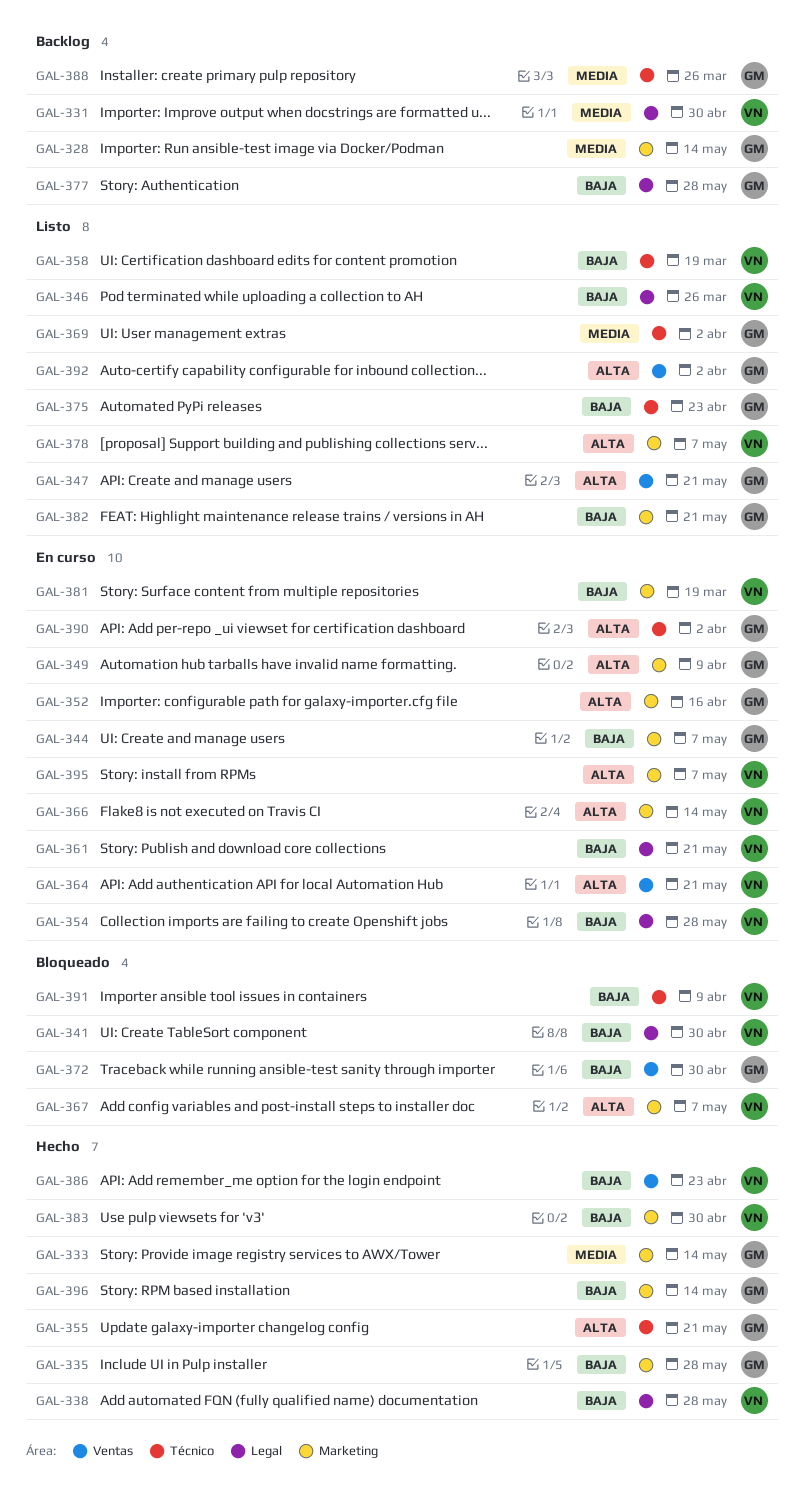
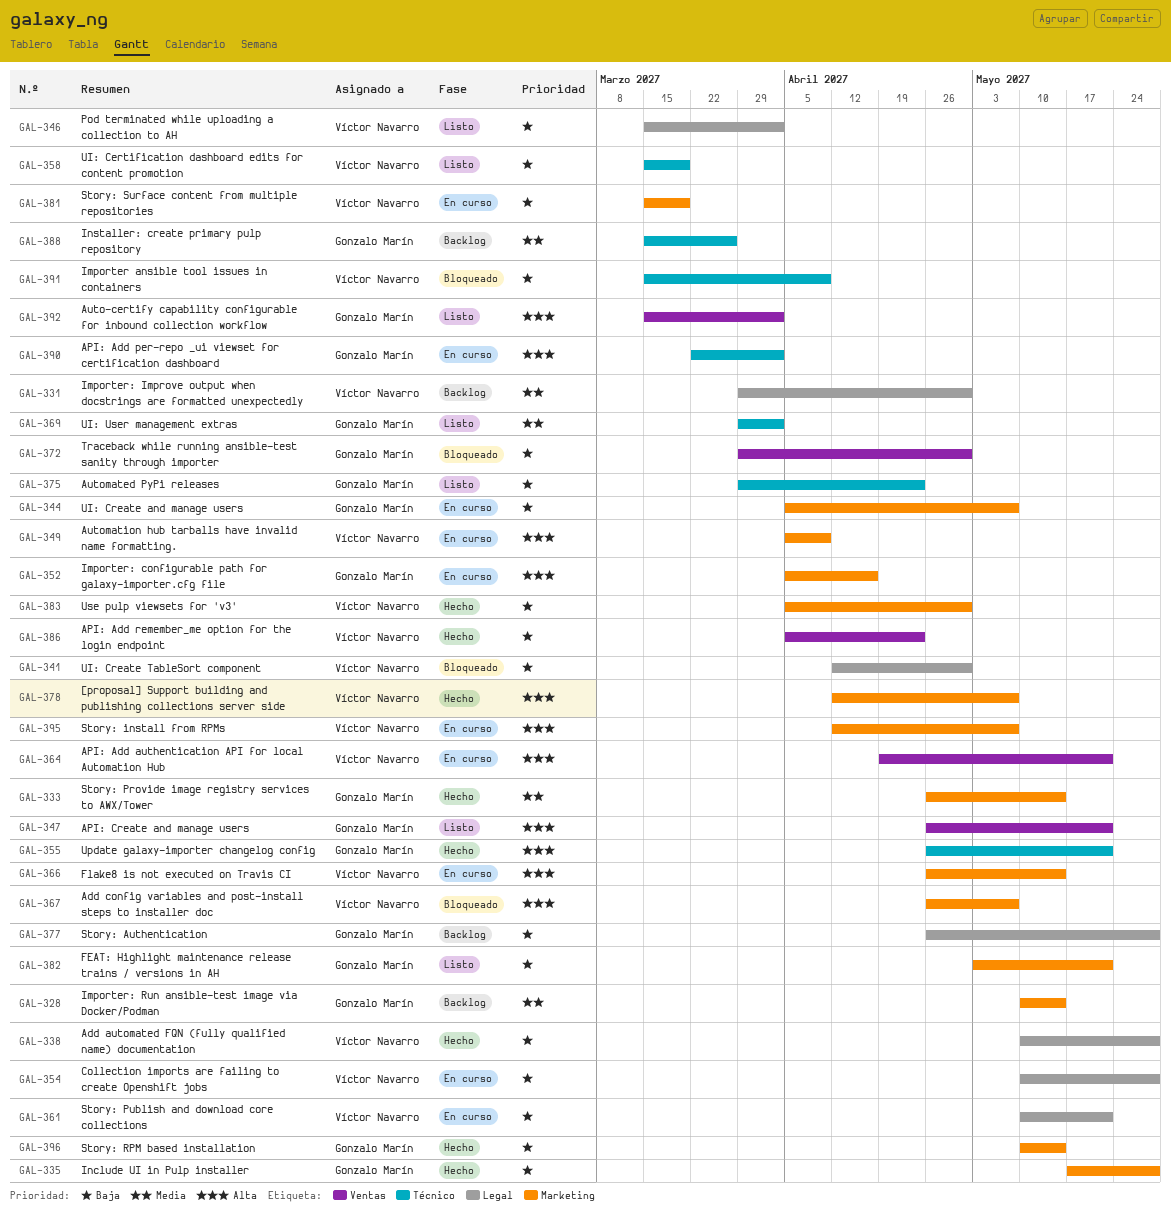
GAL-346, due: Mar 26 -> Apr 2
GAL-349, owner: Gonzalo Marín -> Víctor Navarro
GAL-378, status: Listo -> Hecho

